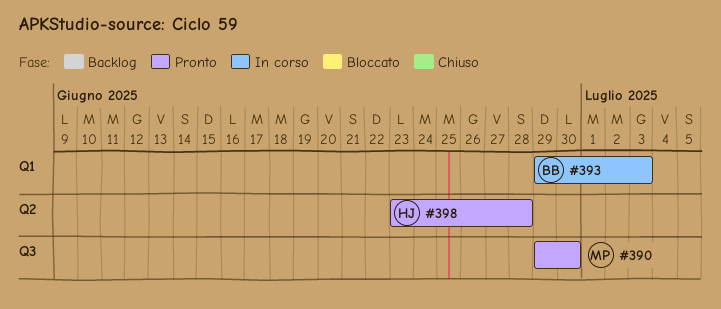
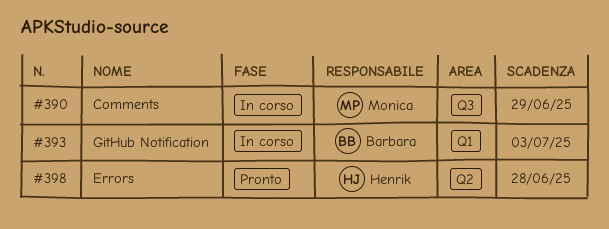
#390, status: Pronto -> In corso
#390, due: Jun 30 -> Jun 29

